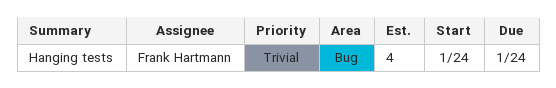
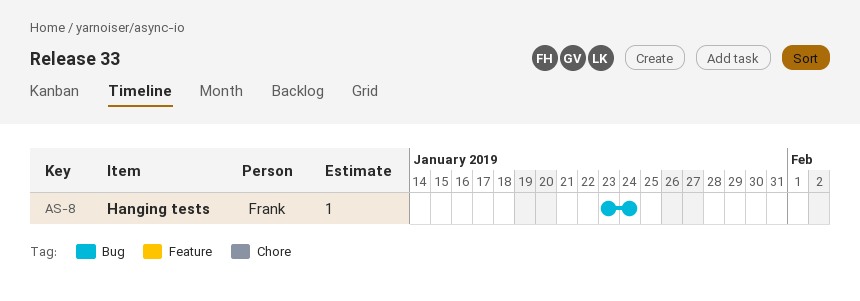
Hanging tests, estimate: 4 -> 1
Hanging tests, start: Jan 24 -> Jan 23

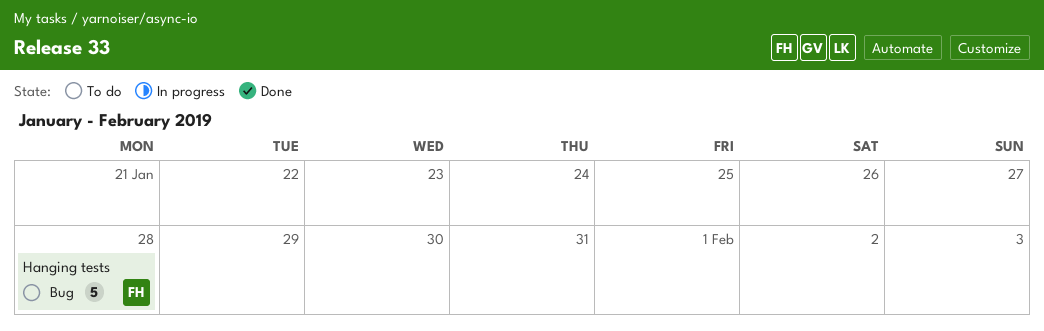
Hanging tests, estimate: 1 -> 5
Hanging tests, due: Jan 24 -> Jan 28

